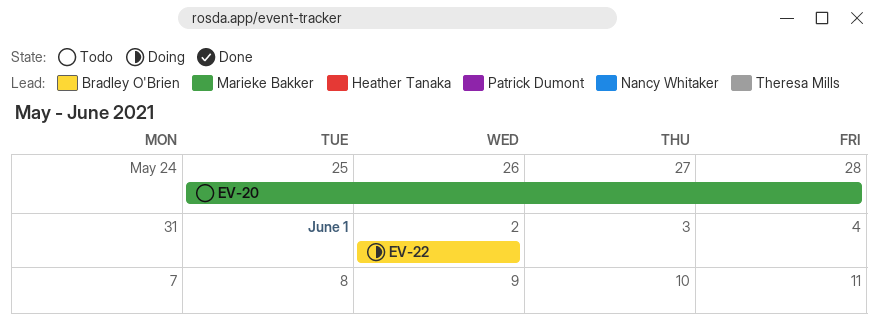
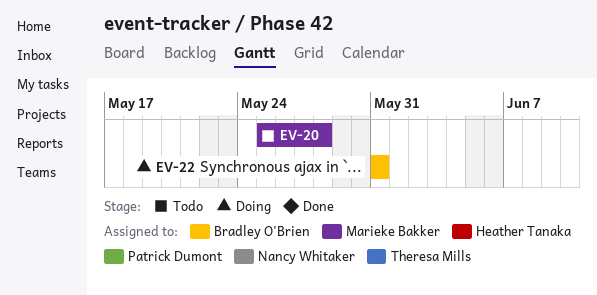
EV-22, start: Jun 2 -> May 31
EV-22, due: Jun 2 -> May 31

